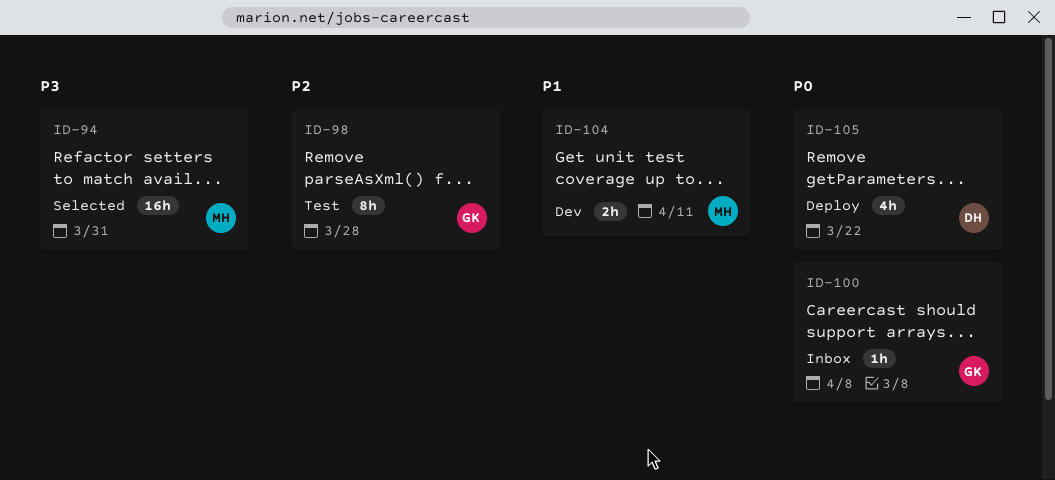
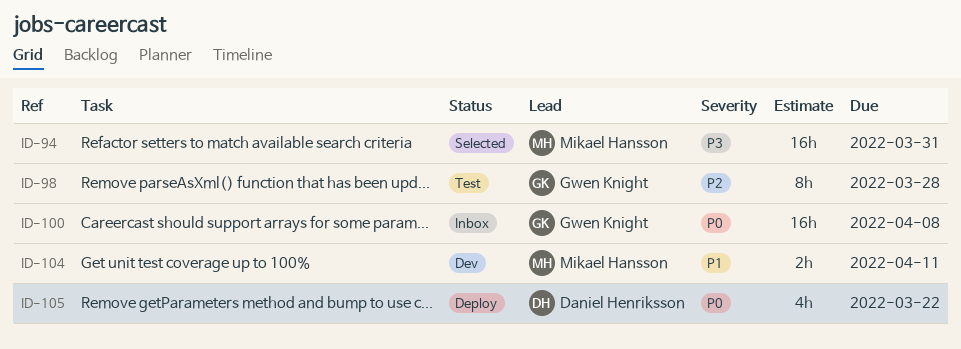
ID-100, estimate: 1h -> 16h

